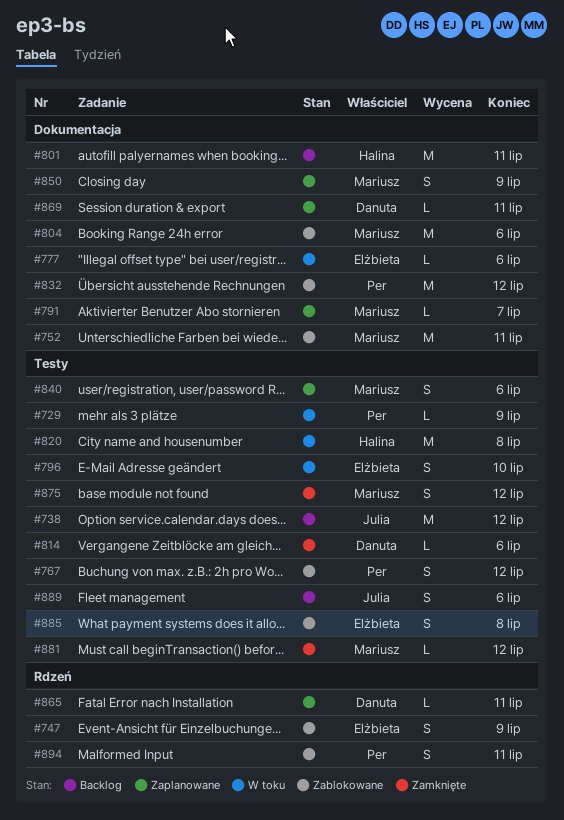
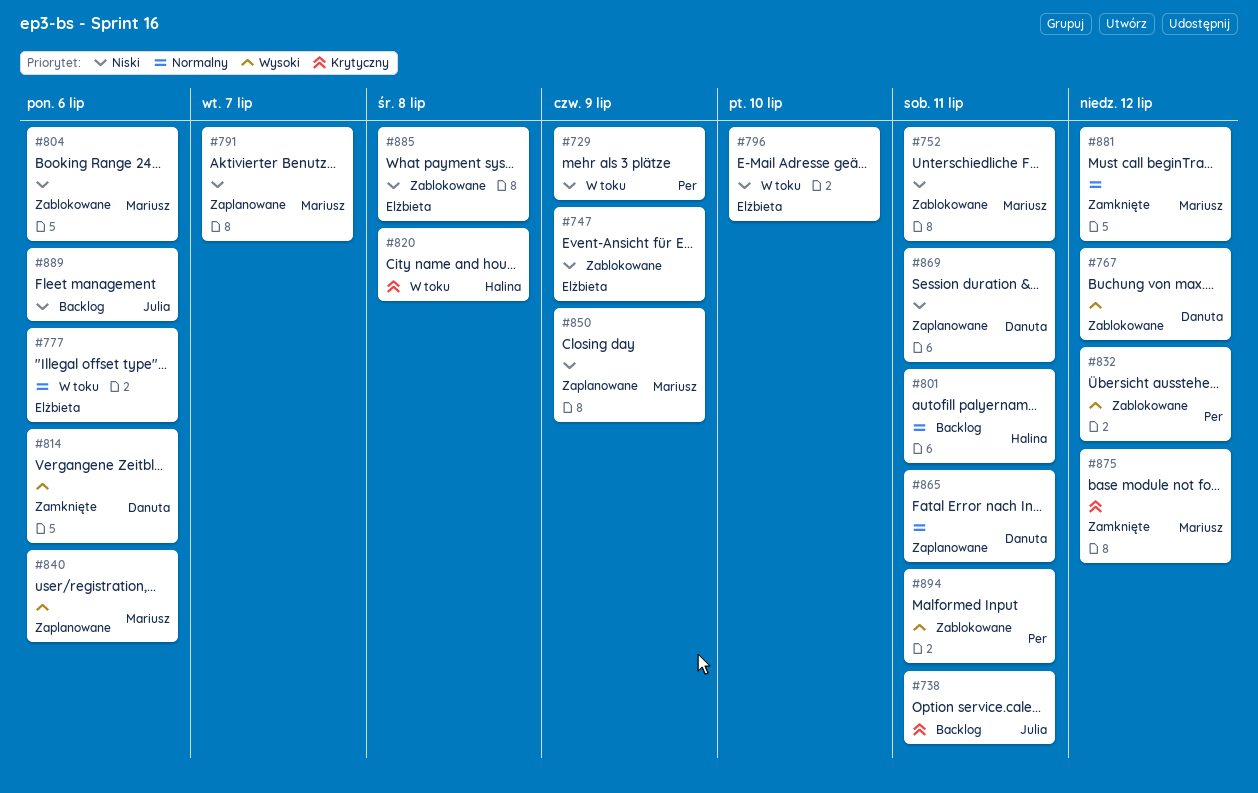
#738, due: Jul 12 -> Jul 11
#767, owner: Per -> Danuta

